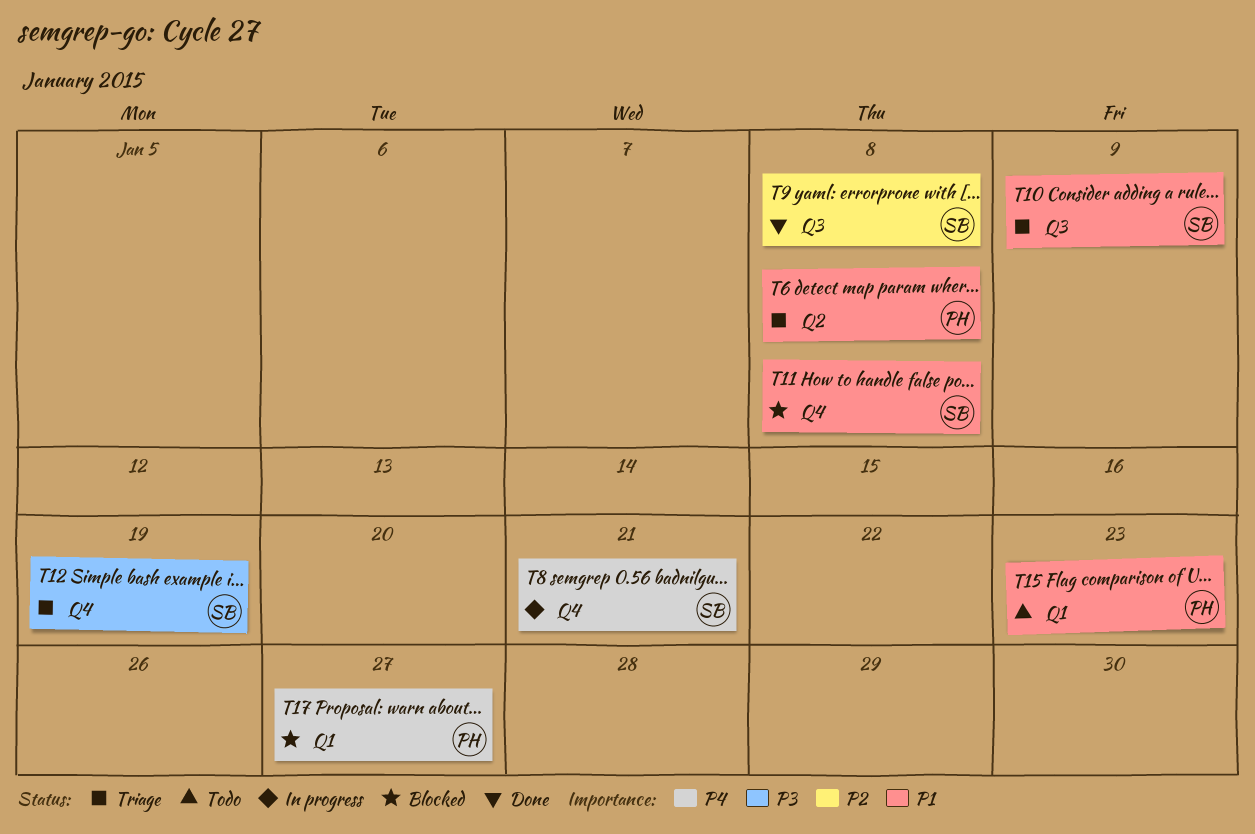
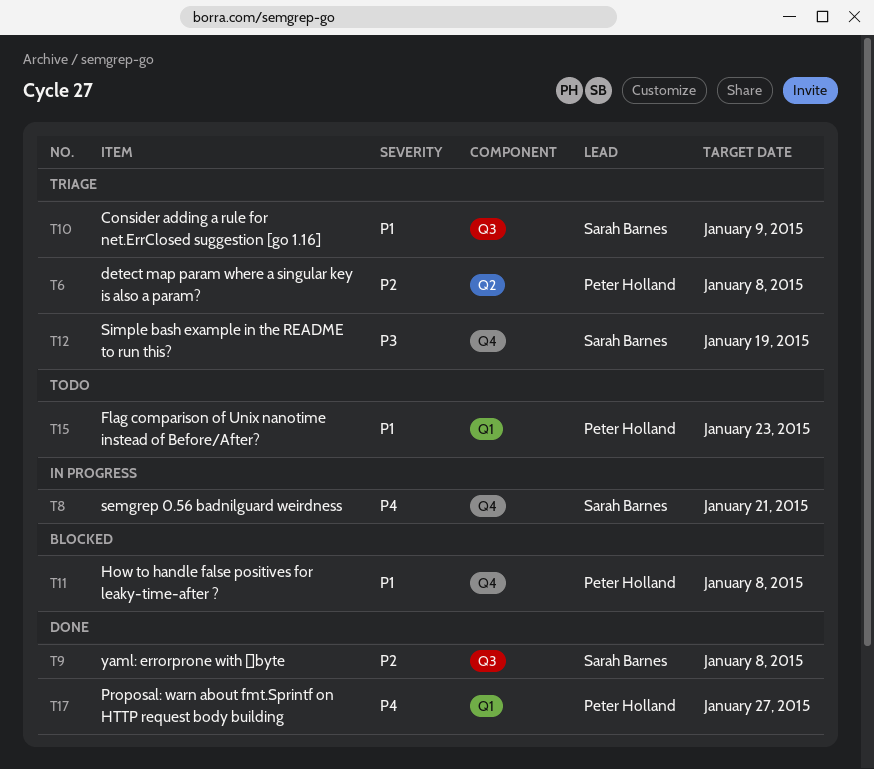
T6, priority: P1 -> P2
T11, owner: Sarah Barnes -> Peter Holland
T17, status: Blocked -> Done

